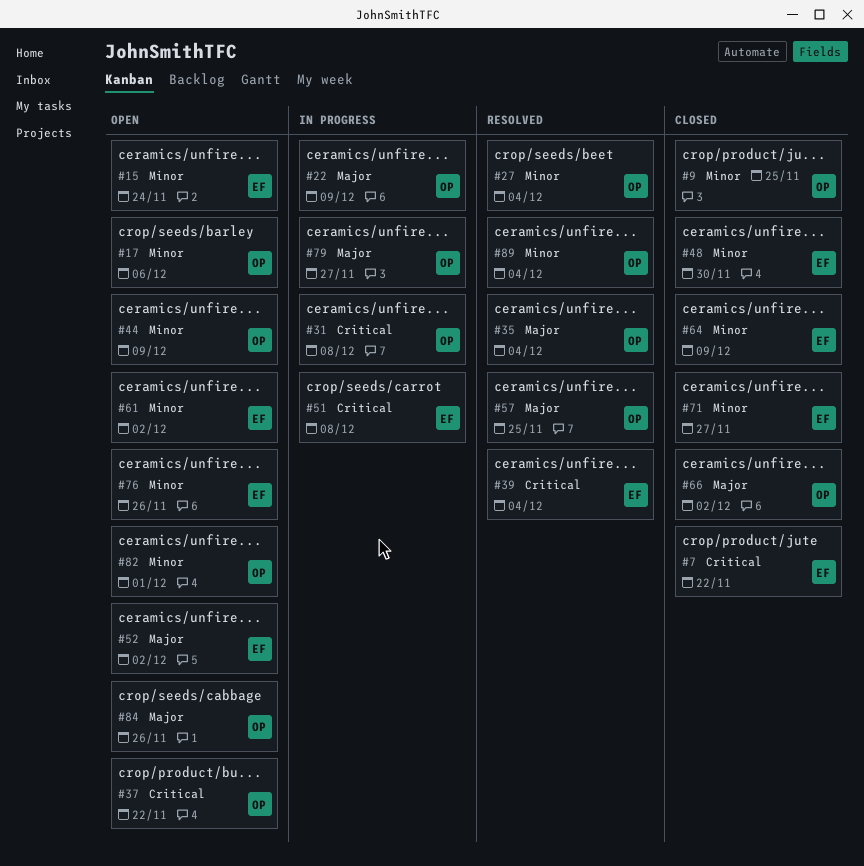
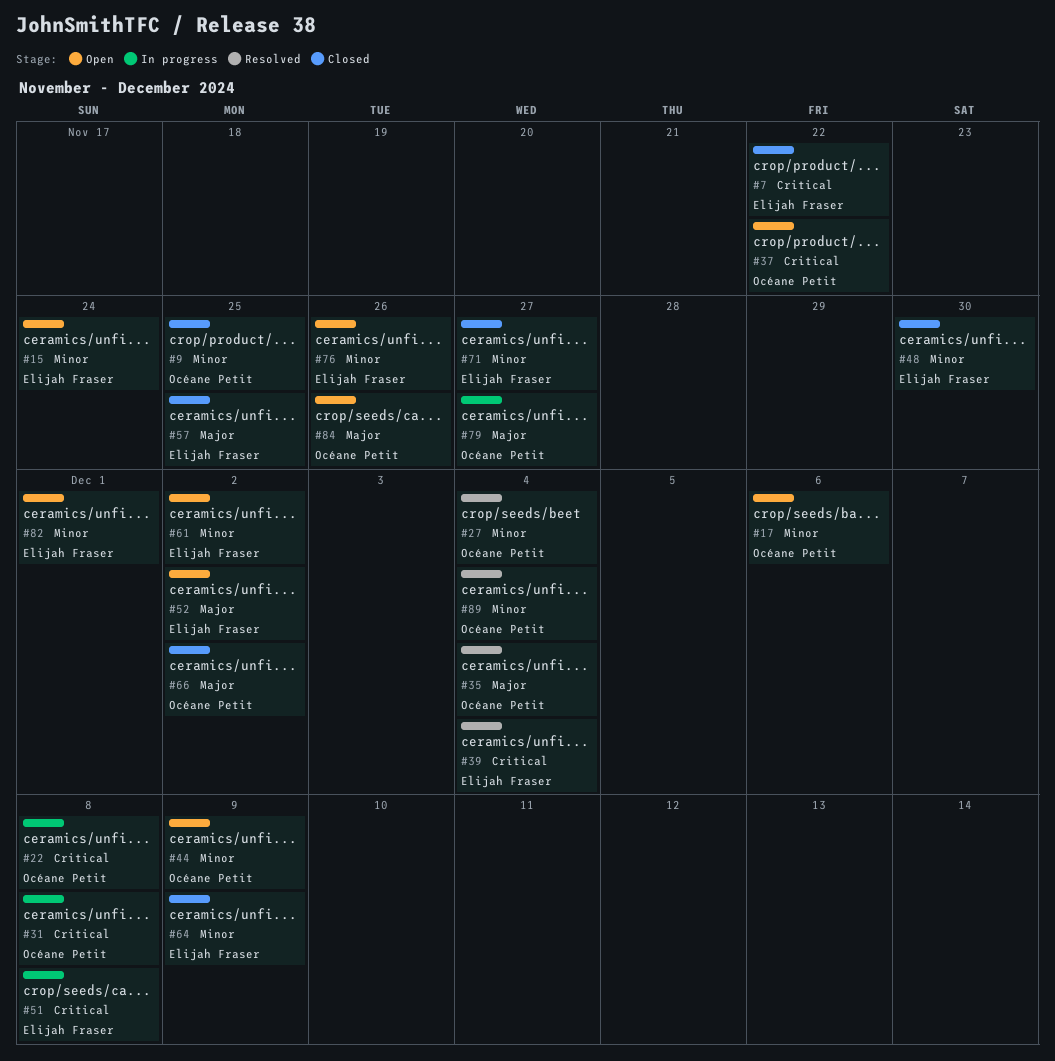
#22, priority: Major -> Critical
#22, due: Dec 9 -> Dec 8
#57, status: Resolved -> Closed
#57, owner: Océane Petit -> Elijah Fraser
#82, owner: Océane Petit -> Elijah Fraser

